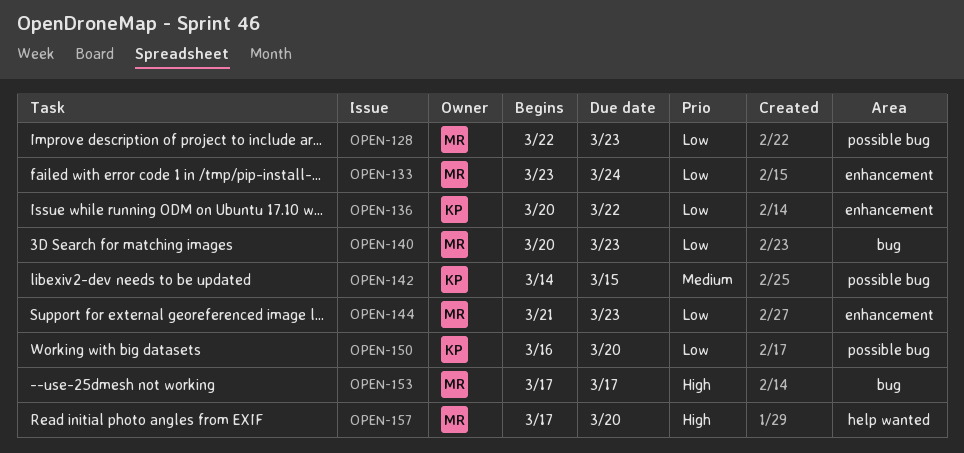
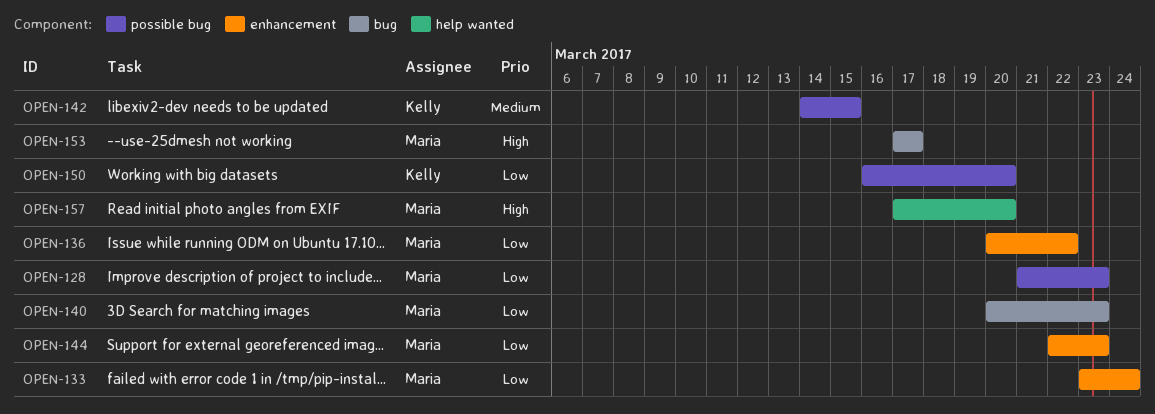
OPEN-128, start: Mar 22 -> Mar 21
OPEN-136, owner: Kelly -> Maria
OPEN-144, start: Mar 21 -> Mar 22

